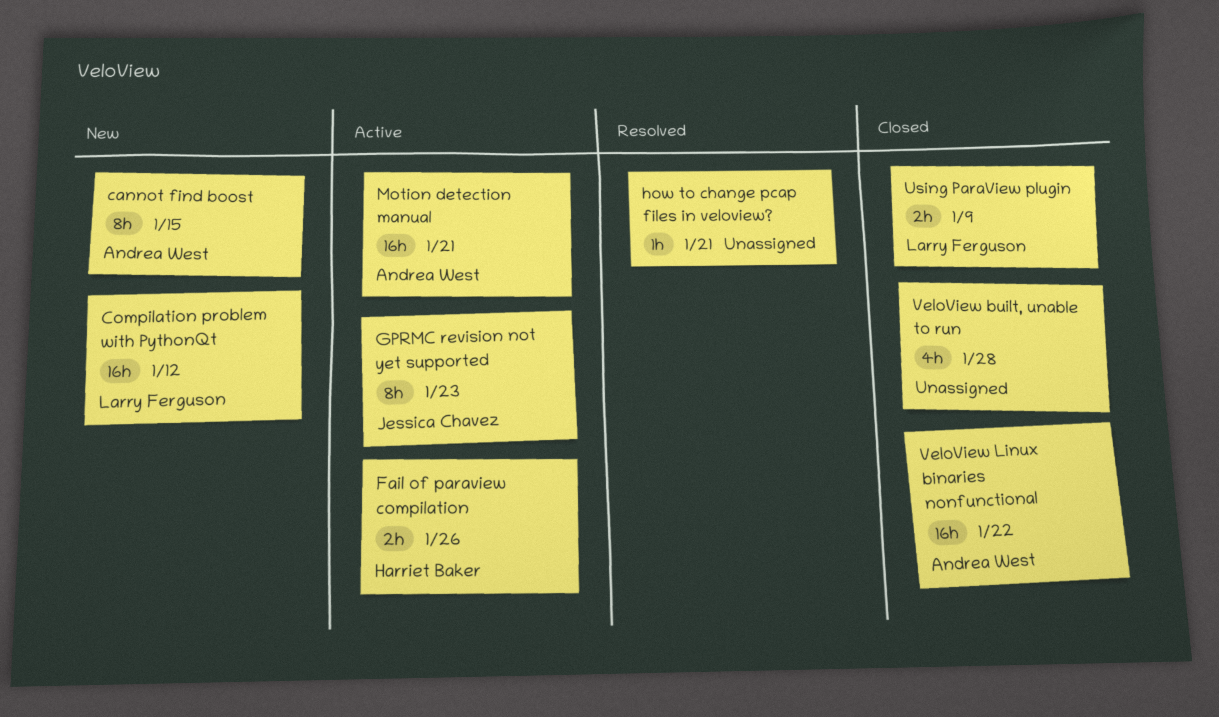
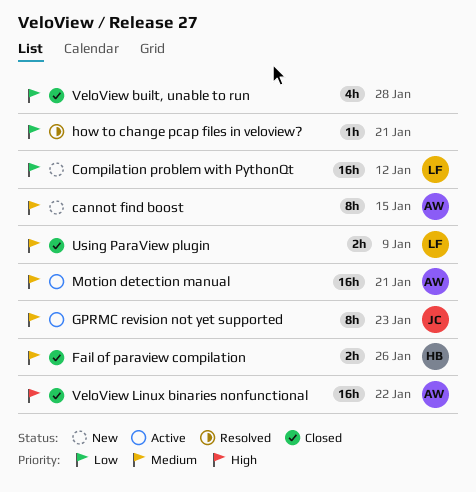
Fail of paraview compilation, status: Active -> Closed

